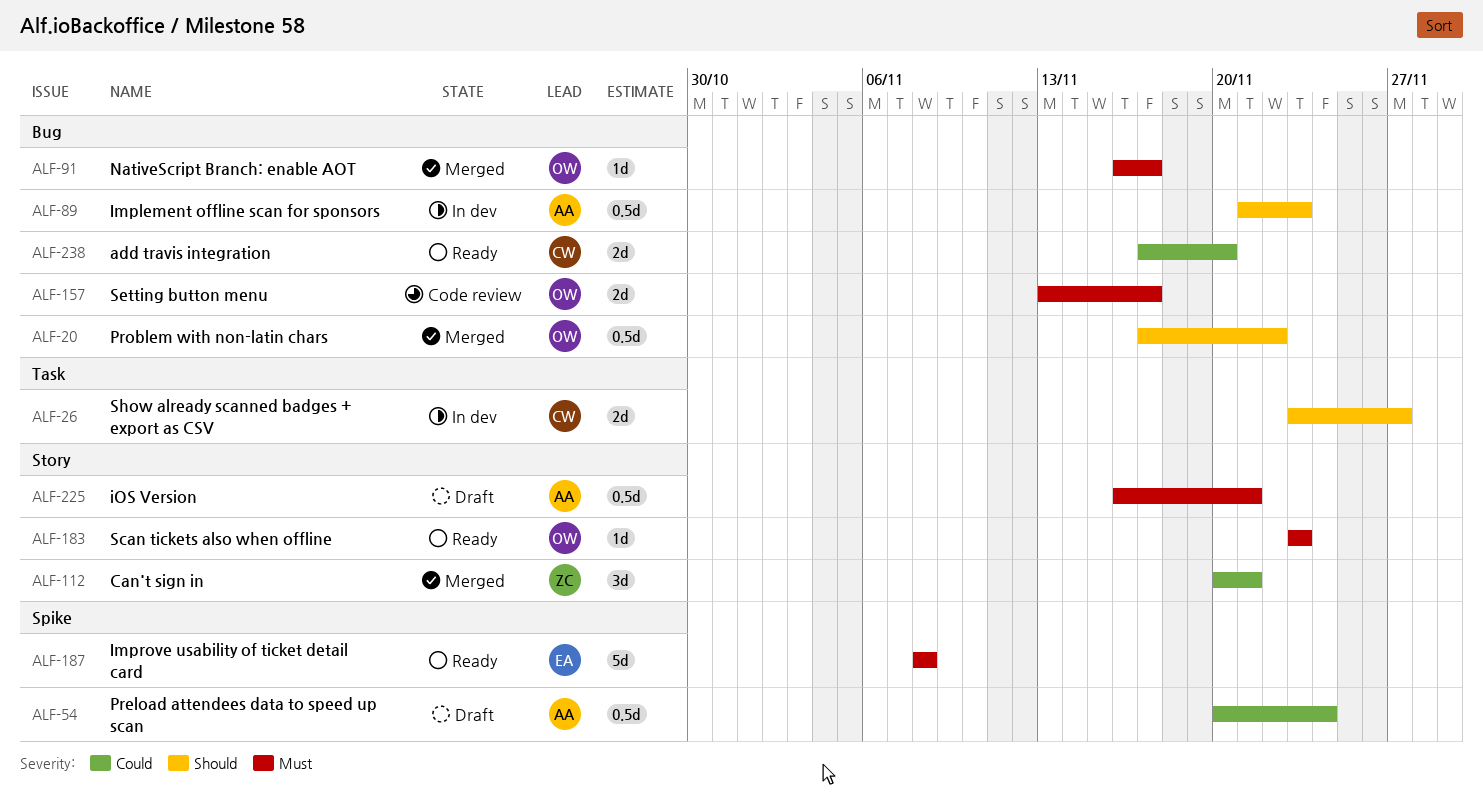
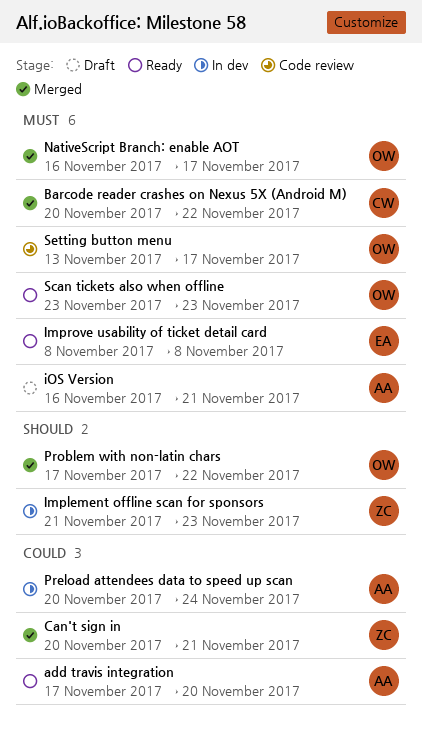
add travis integration, owner: CW -> AA
Barcode reader crashes on Nexus 5X (Android M): none -> present
Implement offline scan for sponsors, owner: AA -> ZC
Preload attendees data to speed up scan, status: Draft -> In dev
Show already scanned badges + export as CSV: present -> none

